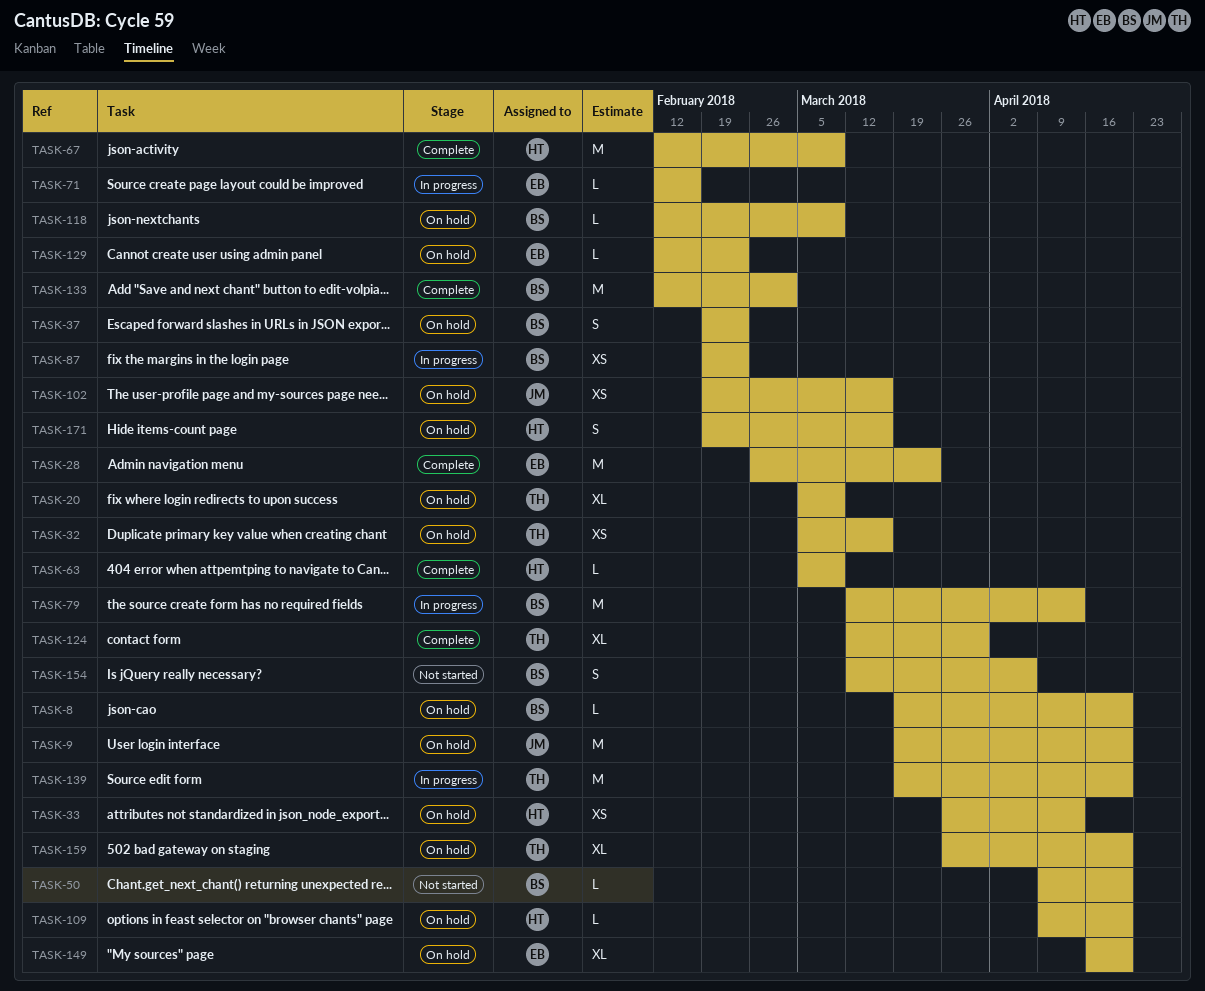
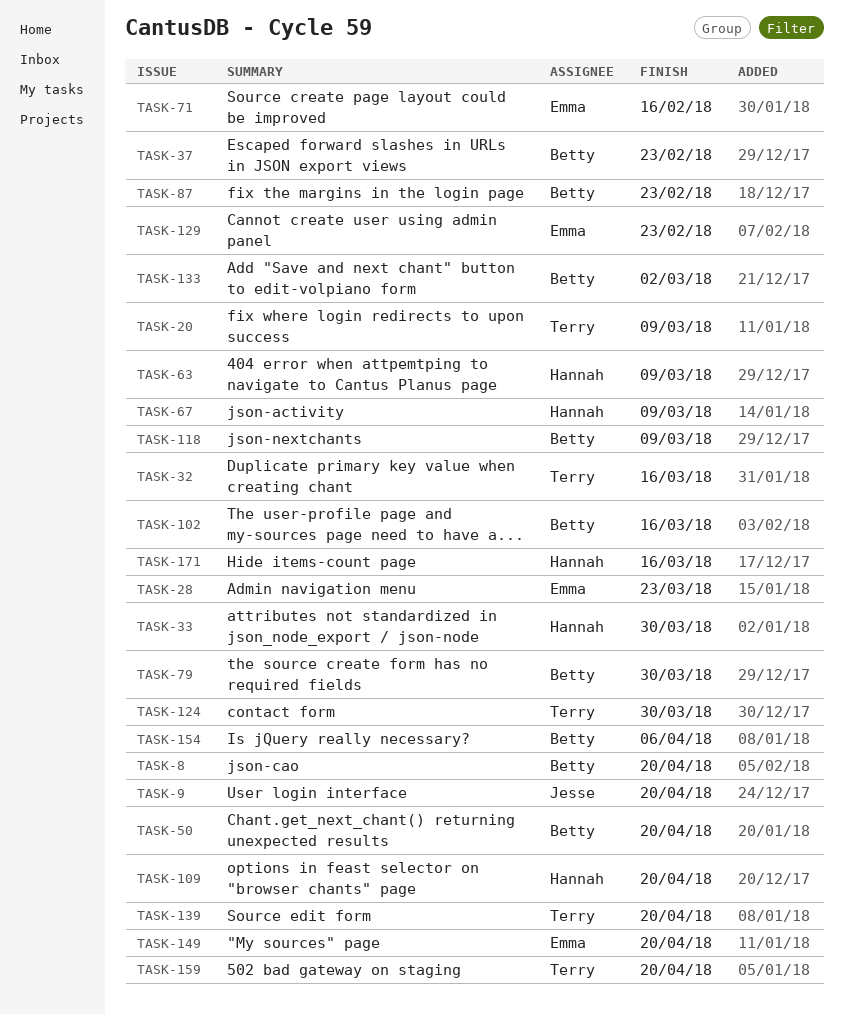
TASK-33, due: Apr 13 -> Mar 30
TASK-79, due: Apr 13 -> Mar 30
TASK-102, owner: Jesse -> Betty

